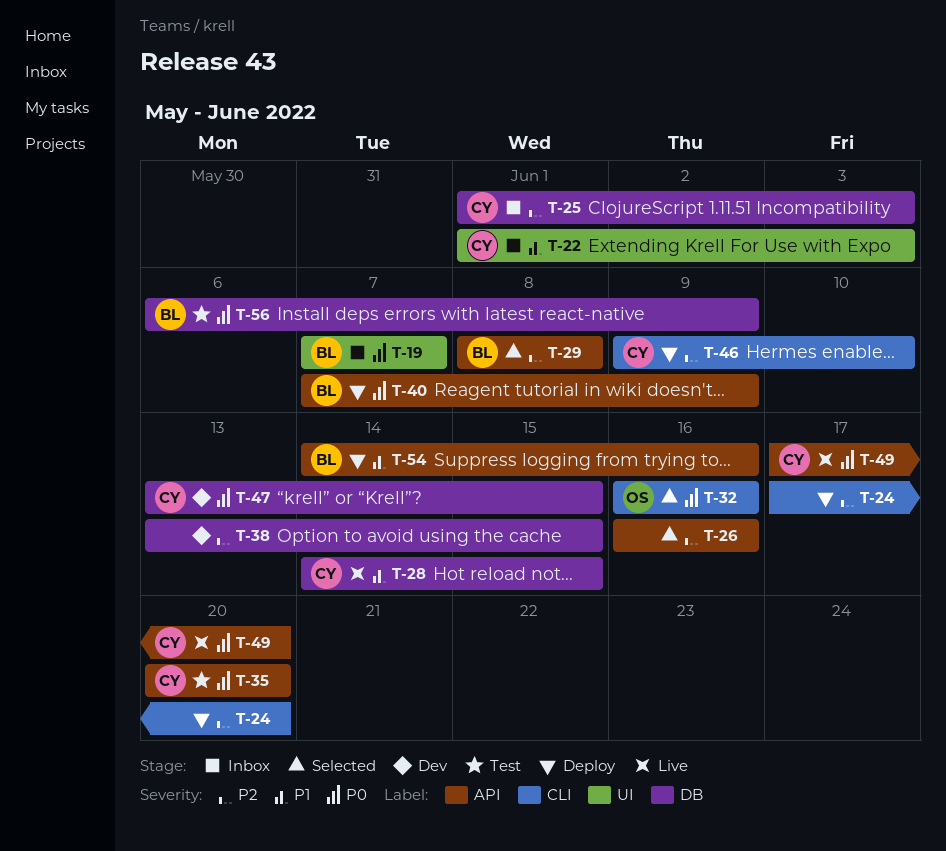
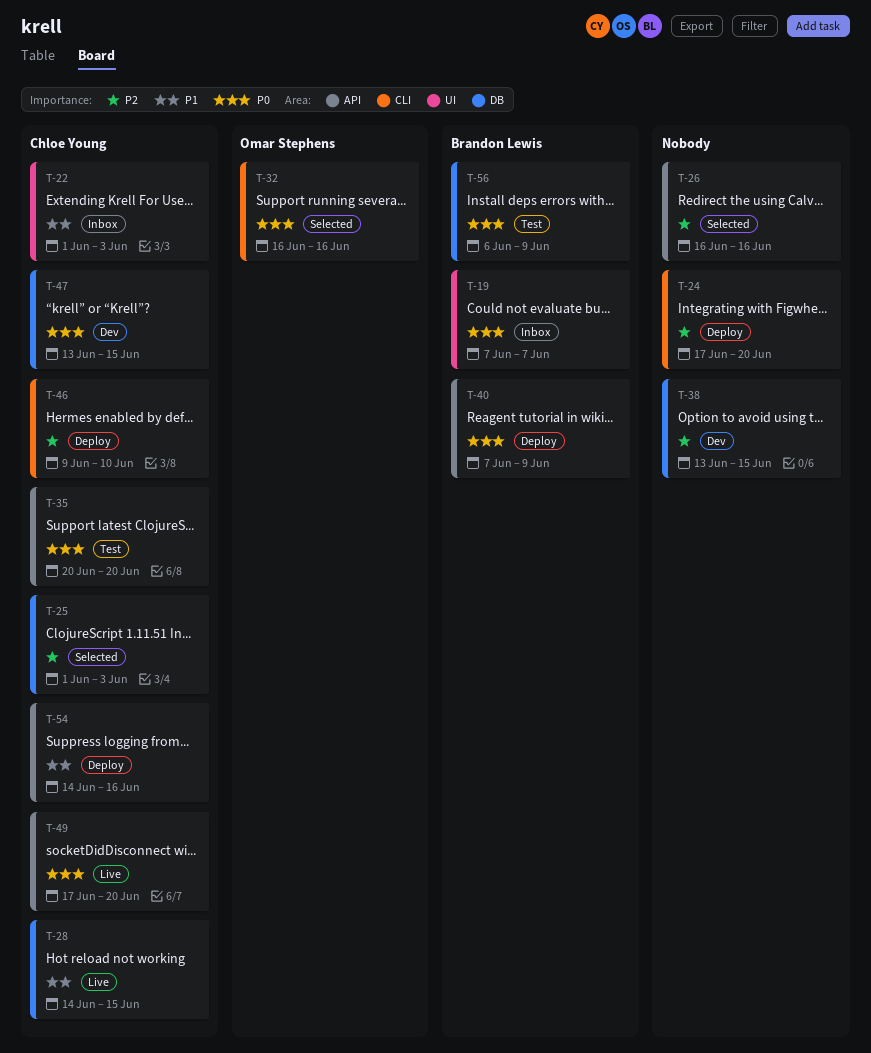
T-25, status: Inbox -> Selected
T-29: present -> none
T-54, owner: Brandon Lewis -> Chloe Young

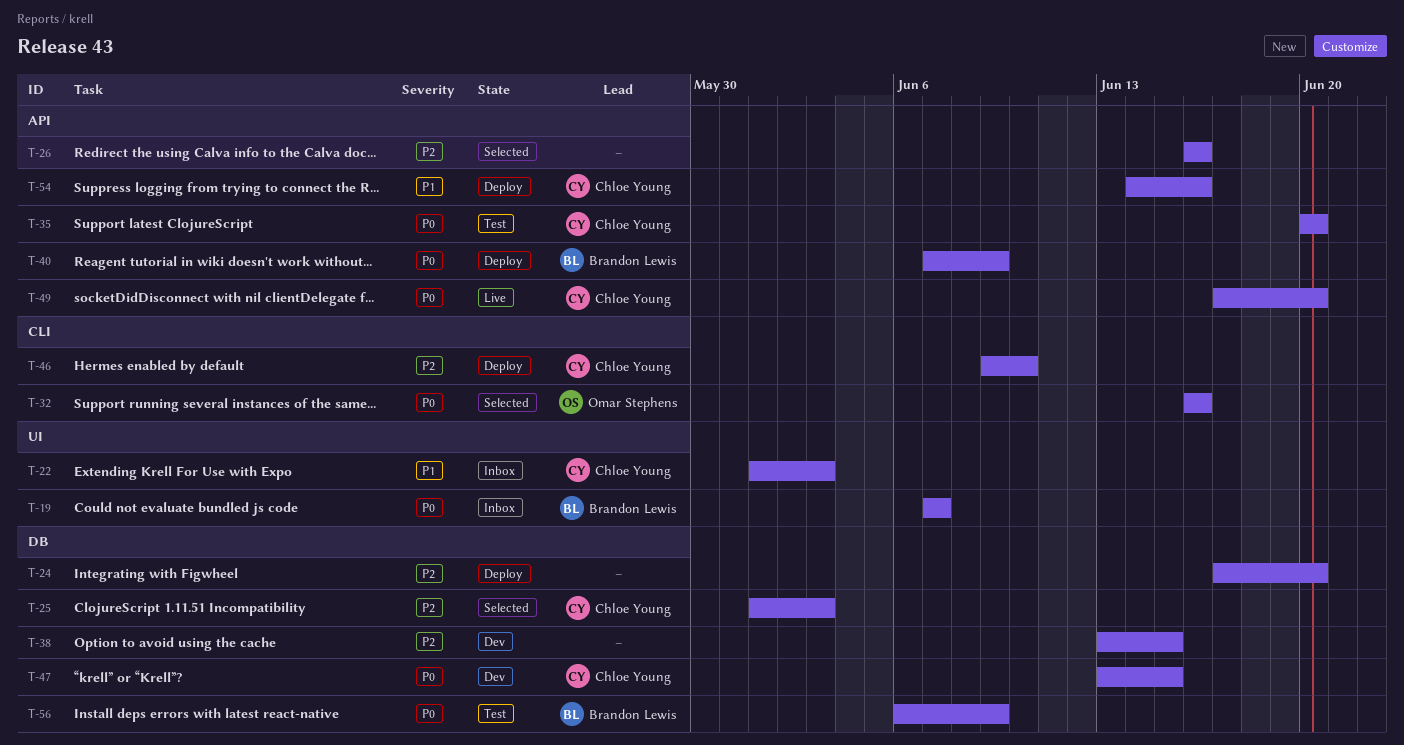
T-24, label: CLI -> DB
T-28: present -> none

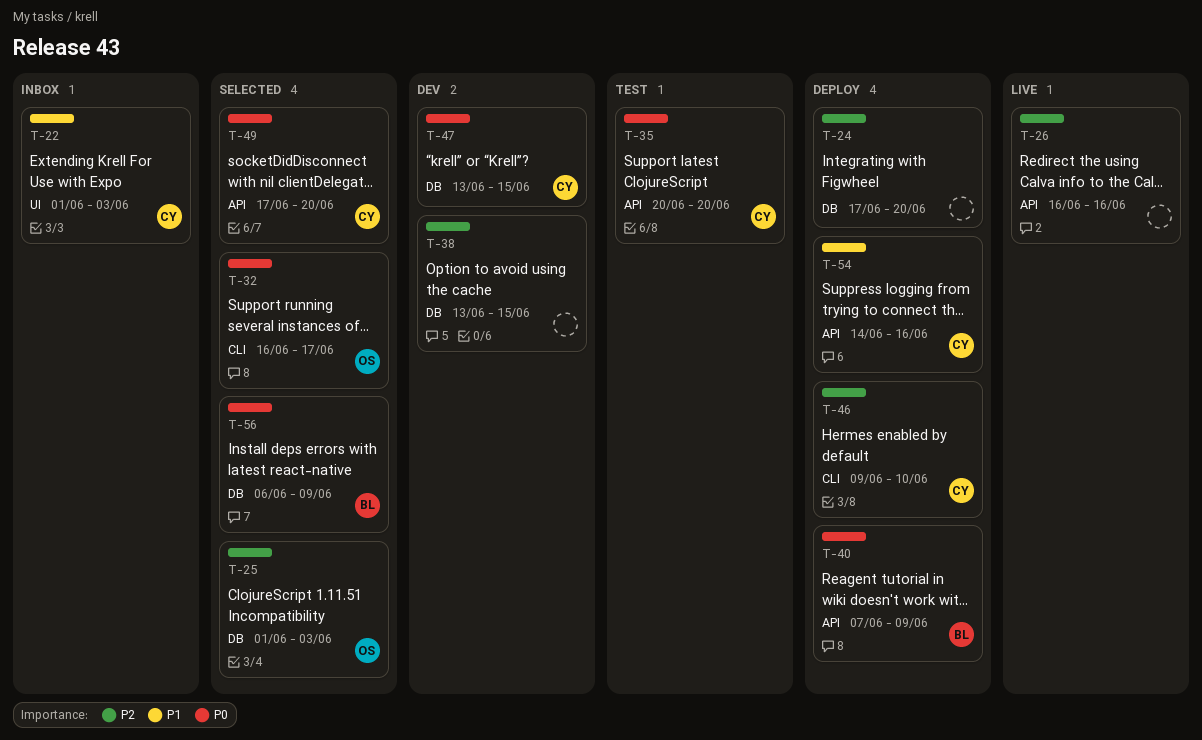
T-19: present -> none
T-25, owner: Chloe Young -> Omar Stephens
T-26, status: Selected -> Live
T-32, due: Jun 16 -> Jun 17
T-49, status: Live -> Selected
T-56, status: Test -> Selected

